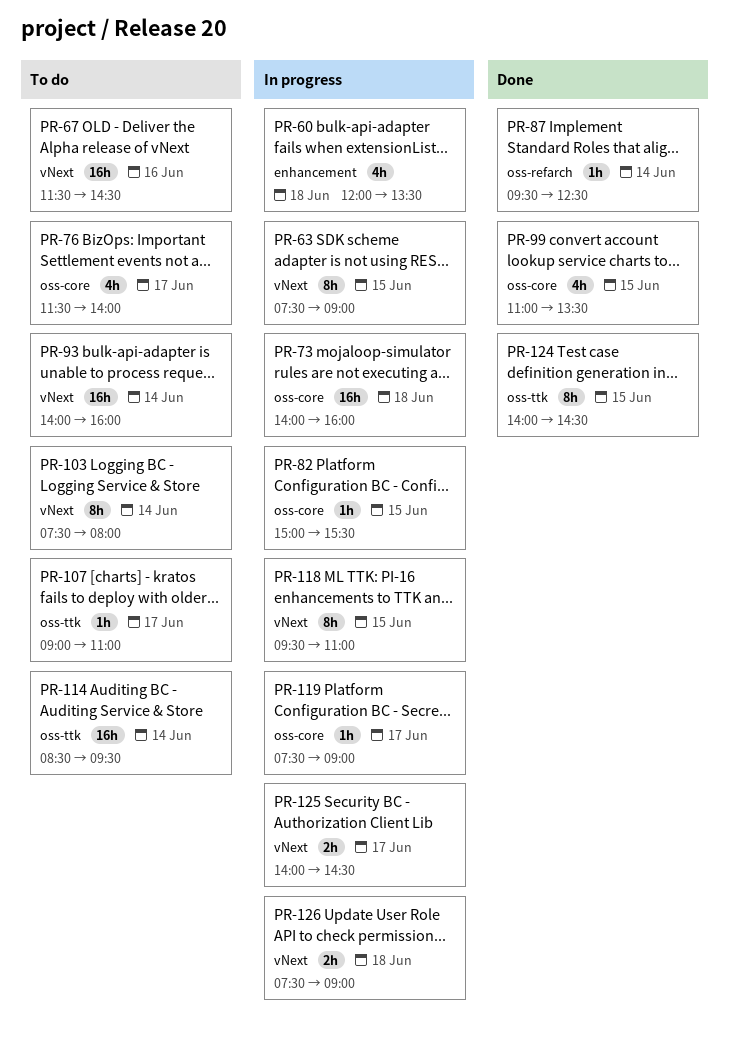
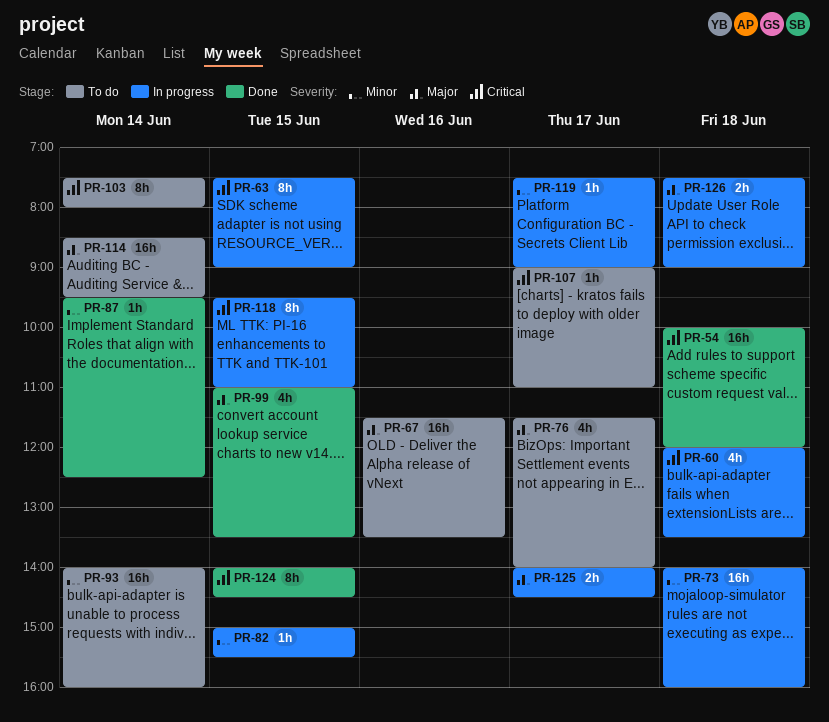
PR-54: none -> present
PR-67, ends: 14:30 -> 13:30

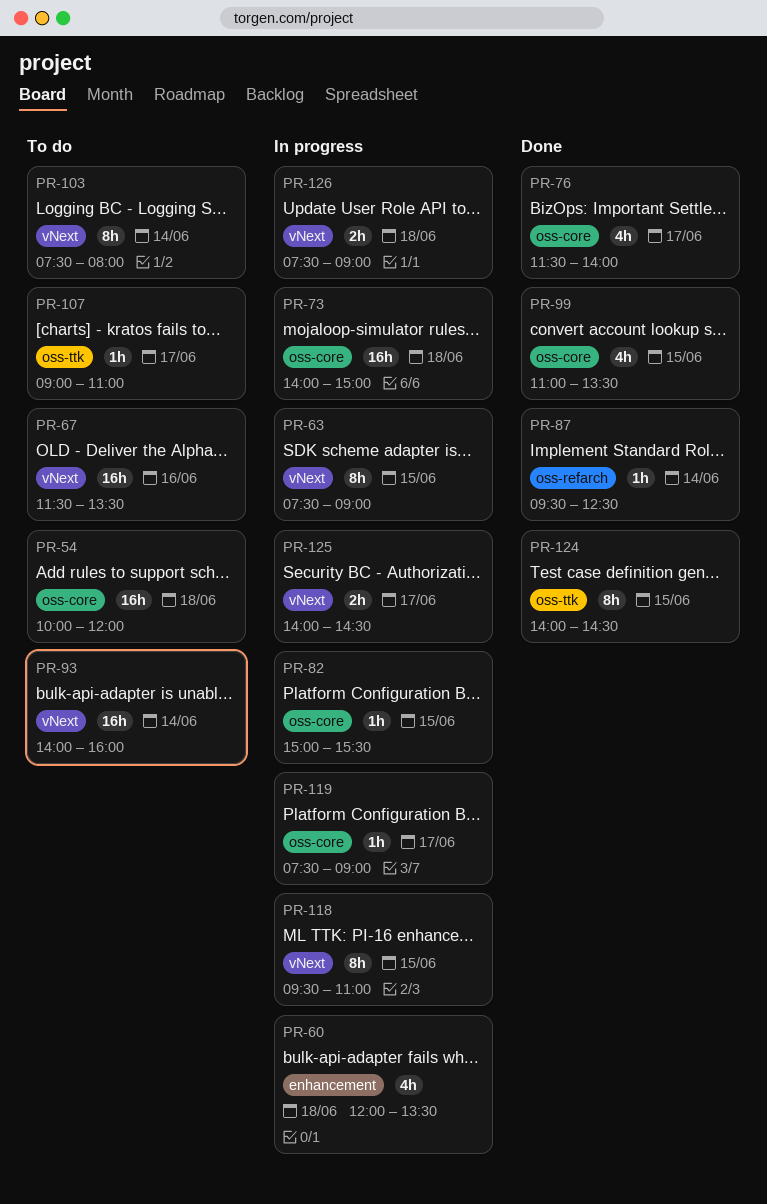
PR-54, status: Done -> To do
PR-73, ends: 16:00 -> 15:00
PR-76, status: To do -> Done
PR-114: present -> none

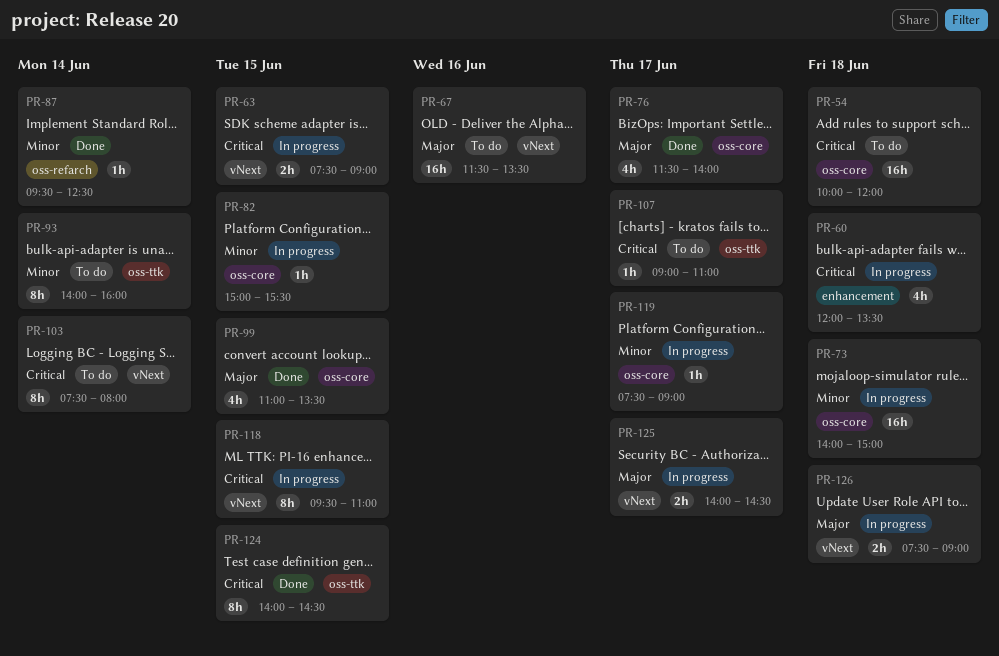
PR-63, estimate: 8h -> 2h
PR-93, label: vNext -> oss-ttk
PR-93, estimate: 16h -> 8h

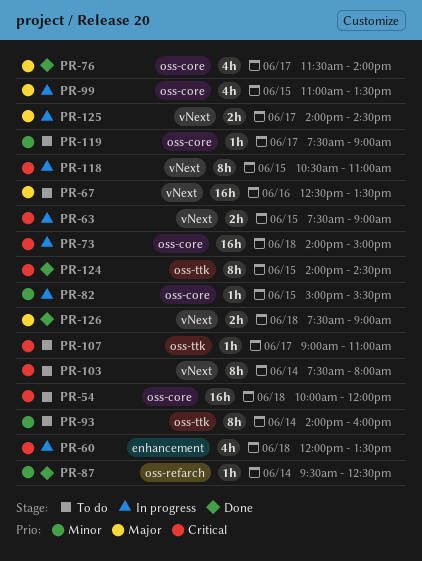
PR-67, begins: 11:30 -> 12:30
PR-73, priority: Minor -> Critical
PR-99, status: Done -> In progress
PR-118, begins: 09:30 -> 10:30
PR-119, status: In progress -> To do
PR-126, status: In progress -> Done

